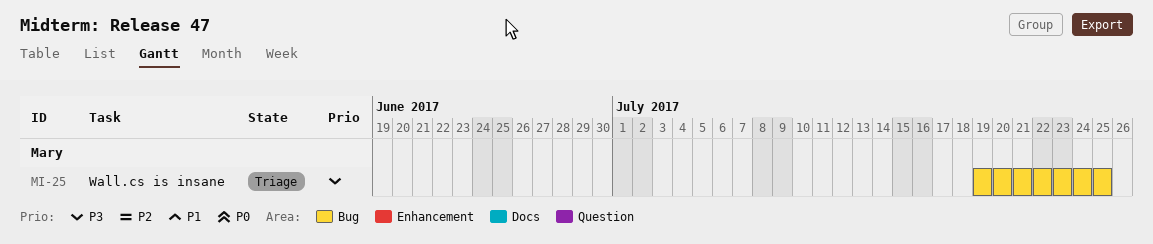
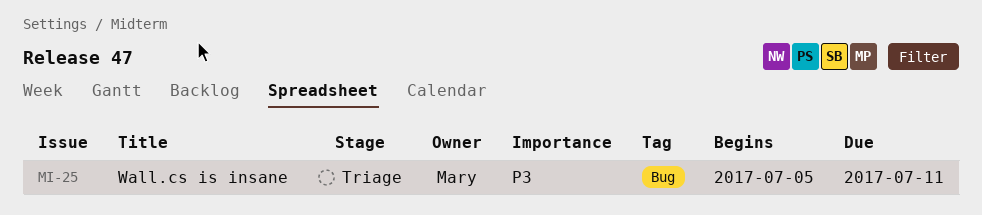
MI-25, start: Jul 19 -> Jul 5
MI-25, due: Jul 25 -> Jul 11

